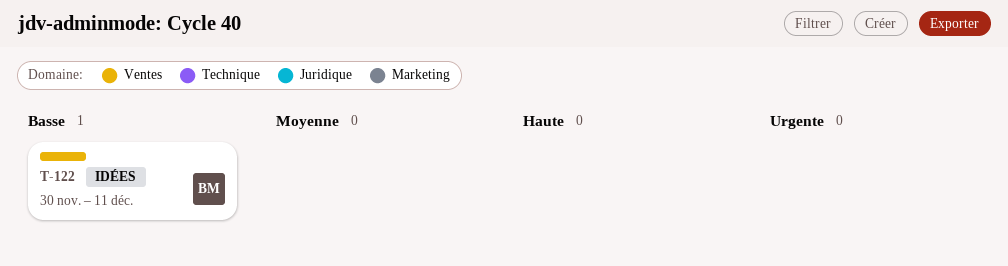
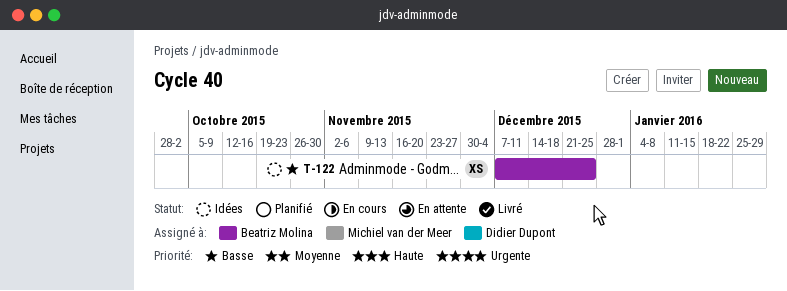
T-122, start: Nov 30 -> Dec 7
T-122, due: Dec 11 -> Dec 25

